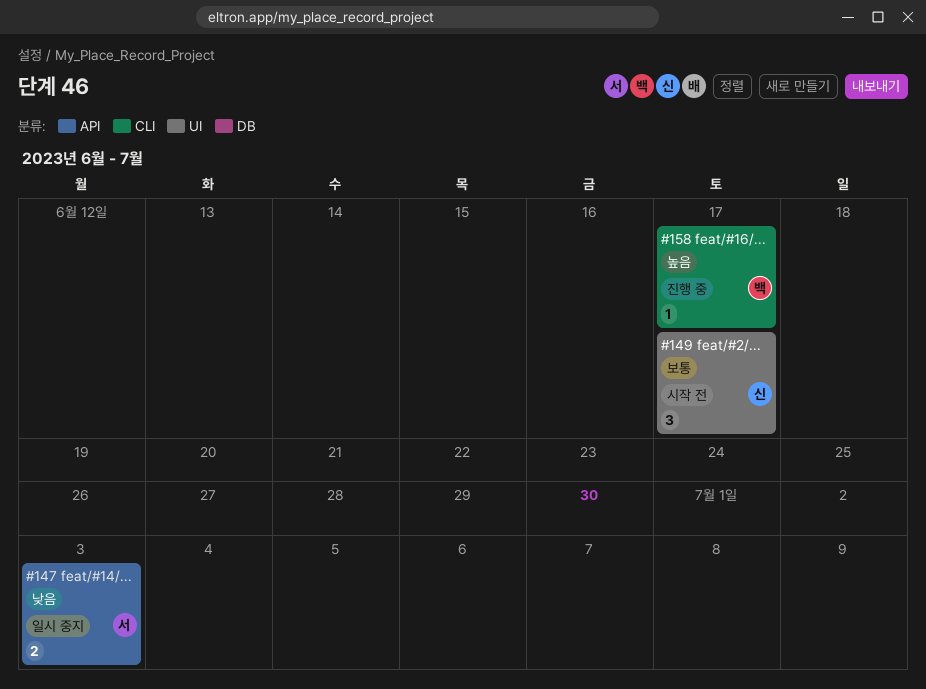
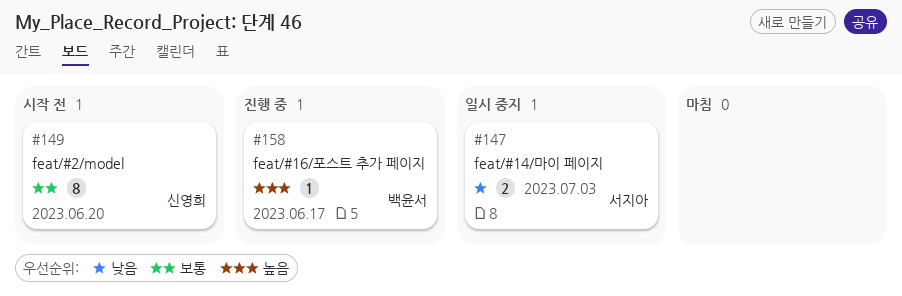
#149, estimate: 3 -> 8
#149, due: Jun 17 -> Jun 20

